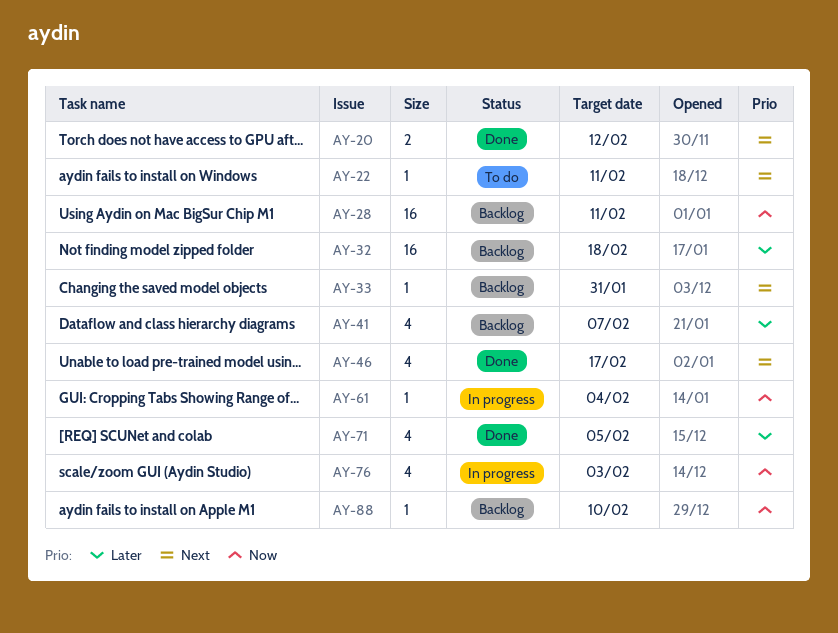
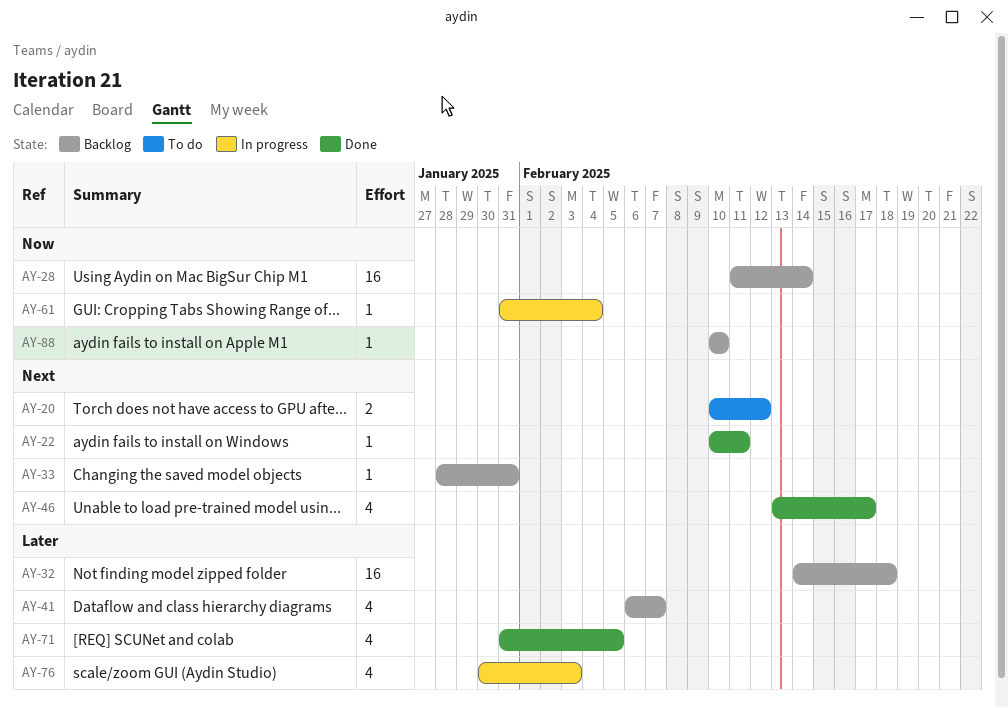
AY-20, status: Done -> To do
AY-22, status: To do -> Done
AY-28, due: Feb 11 -> Feb 14
AY-76, priority: Now -> Later

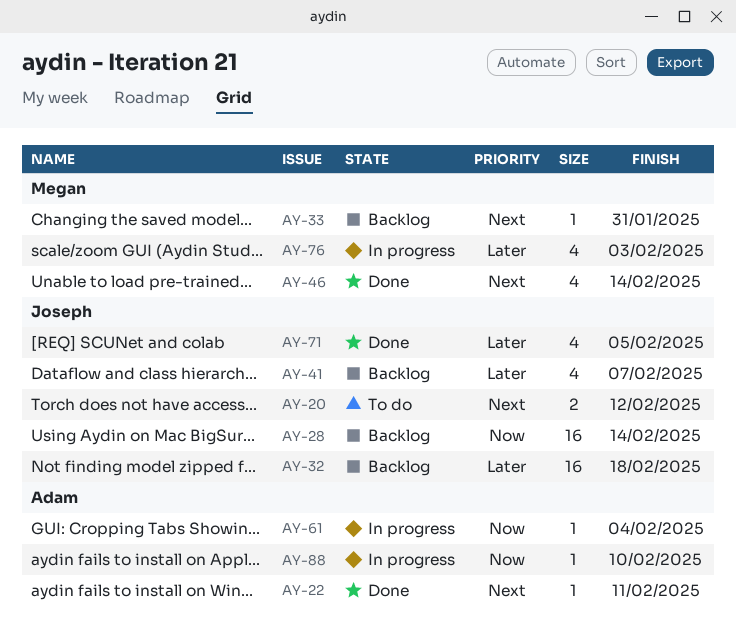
AY-46, due: Feb 17 -> Feb 14
AY-88, status: Backlog -> In progress

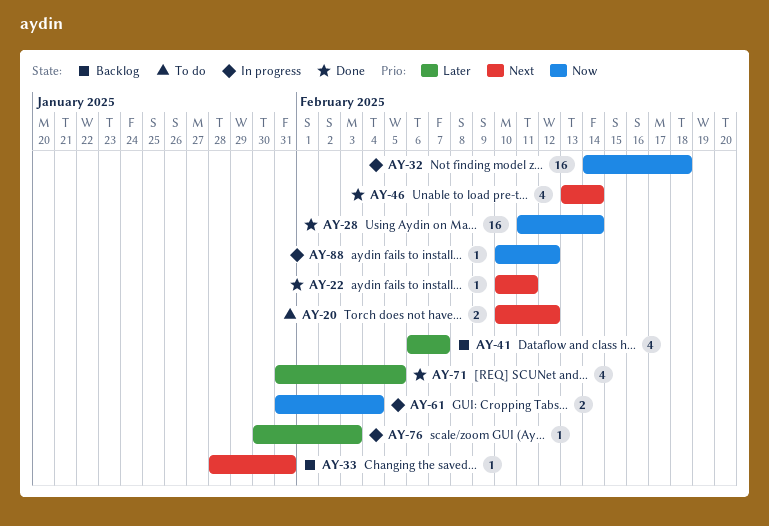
AY-28, status: Backlog -> Done
AY-32, status: Backlog -> In progress
AY-32, priority: Later -> Now
AY-61, estimate: 1 -> 2
AY-76, estimate: 4 -> 1
AY-88, due: Feb 10 -> Feb 12

